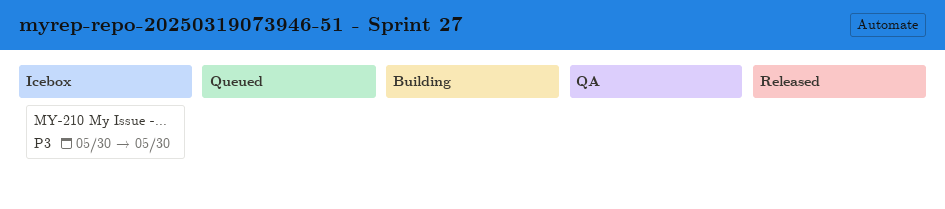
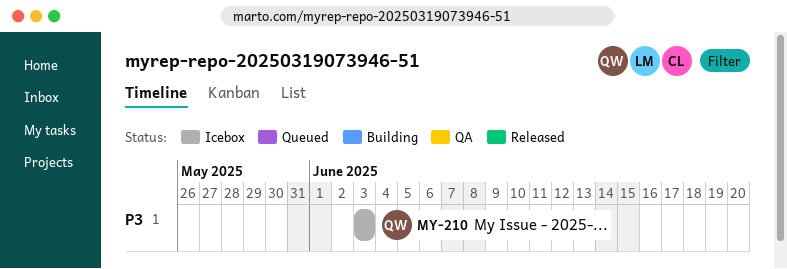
MY-210, start: May 30 -> Jun 3
MY-210, due: May 30 -> Jun 3

